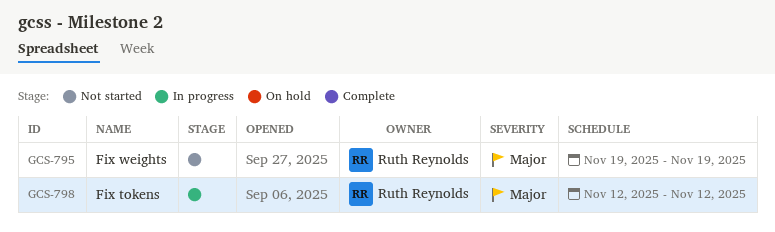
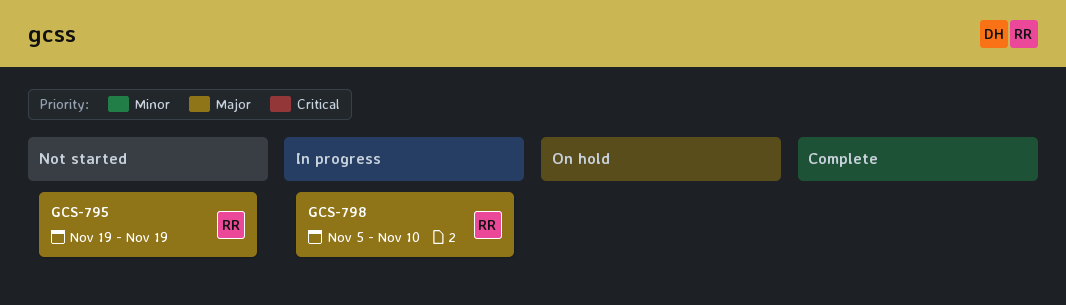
GCS-798, start: Nov 12 -> Nov 5
GCS-798, due: Nov 12 -> Nov 10

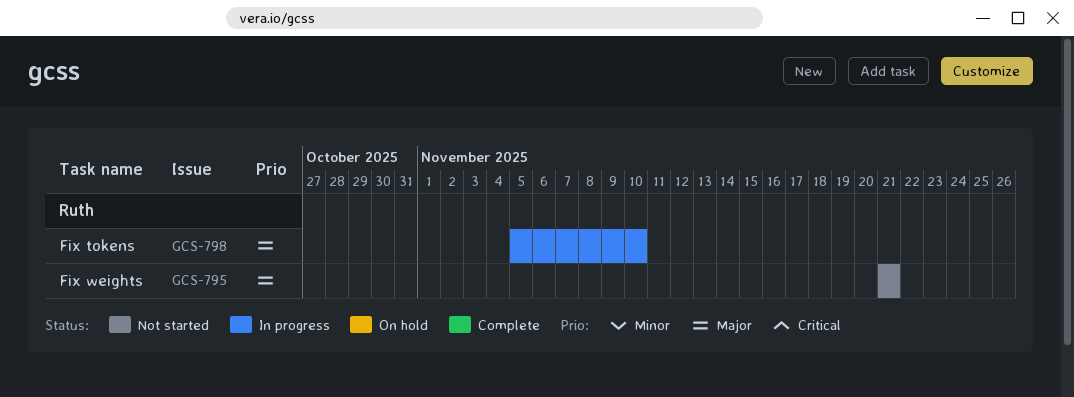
GCS-795, start: Nov 19 -> Nov 21
GCS-795, due: Nov 19 -> Nov 21

